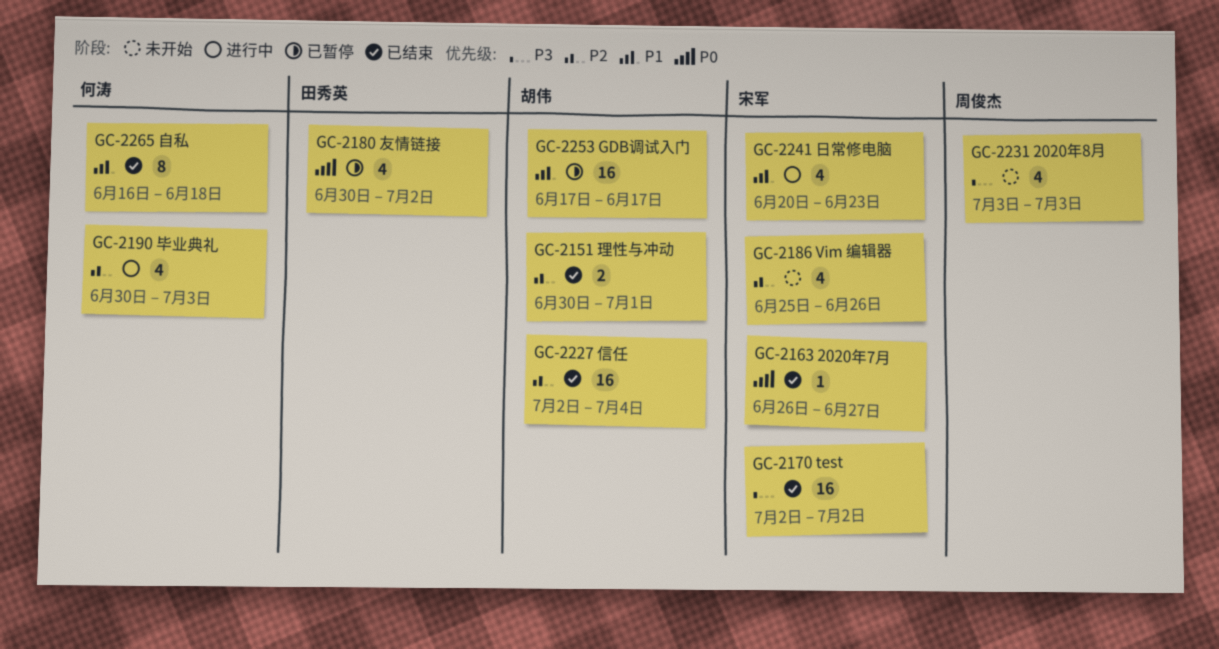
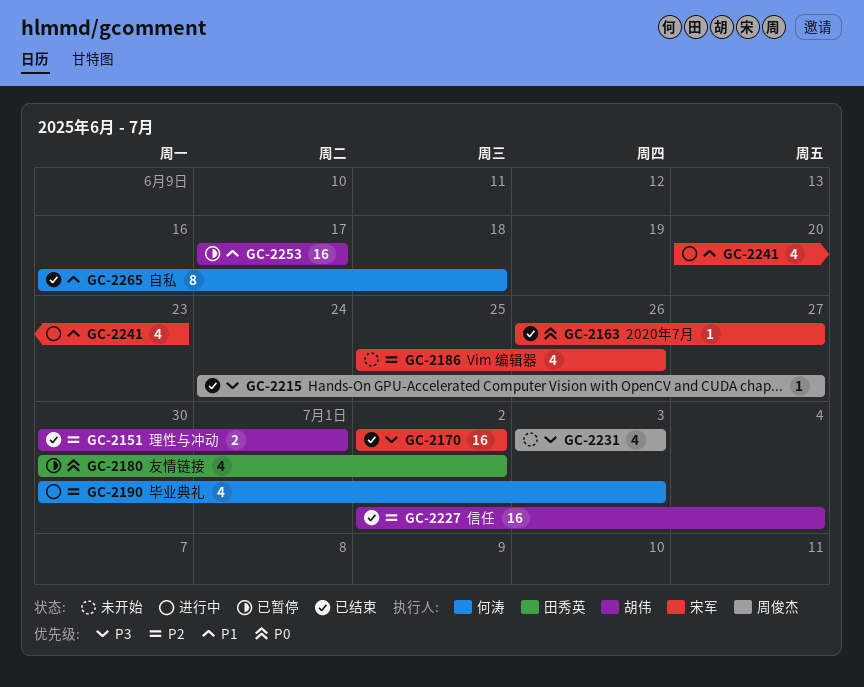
GC-2215: none -> present

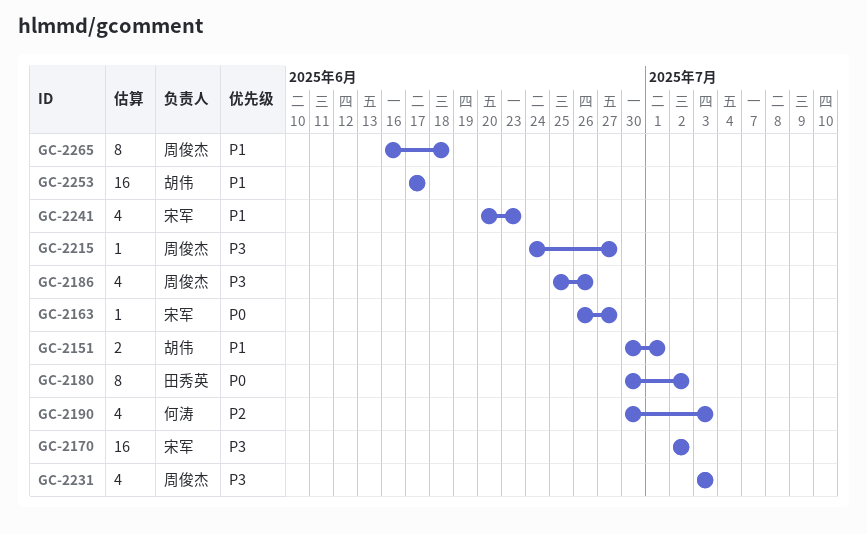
GC-2151, priority: P2 -> P1
GC-2180, estimate: 4 -> 8
GC-2186, owner: 宋军 -> 周俊杰
GC-2186, priority: P2 -> P3
GC-2227: present -> none
GC-2265, owner: 何涛 -> 周俊杰

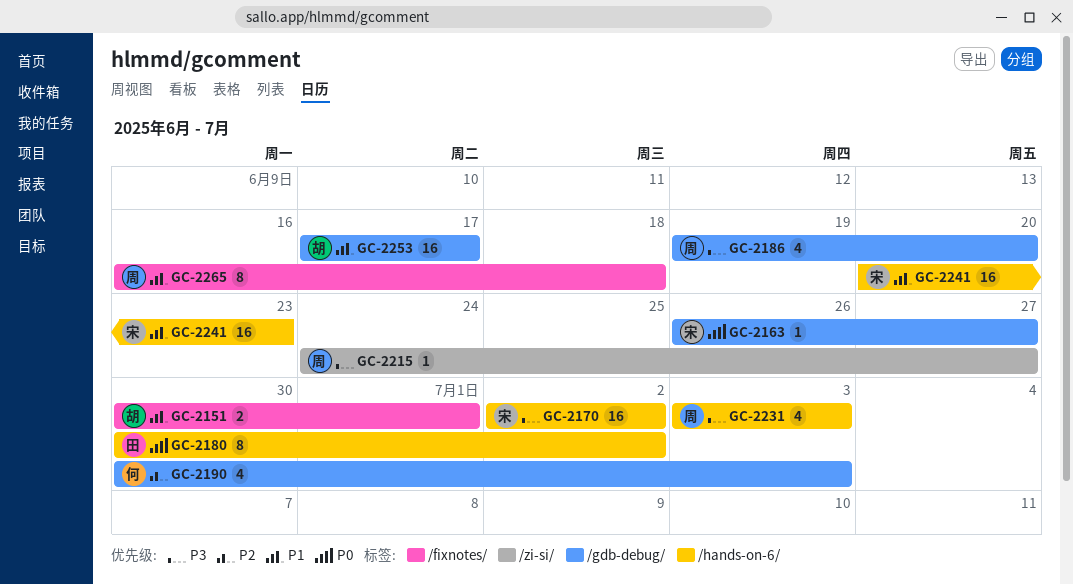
GC-2186, start: Jun 25 -> Jun 19
GC-2186, due: Jun 26 -> Jun 20
GC-2241, estimate: 4 -> 16

